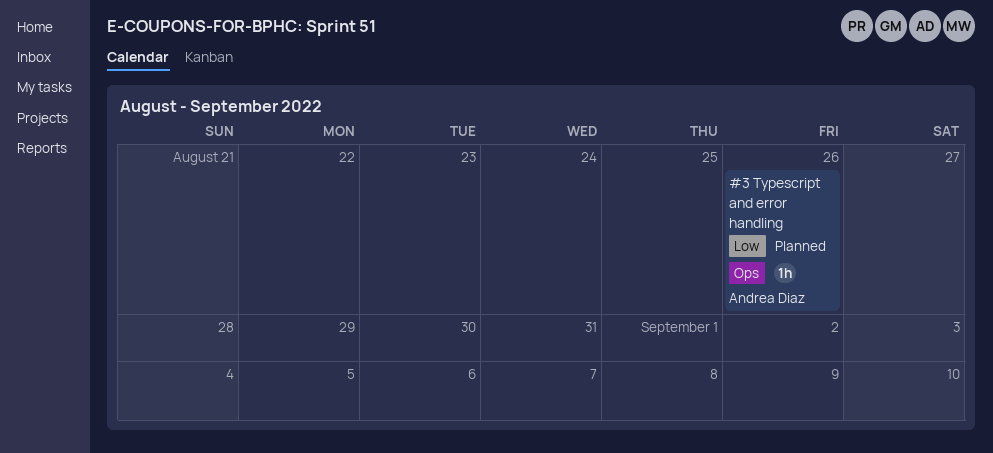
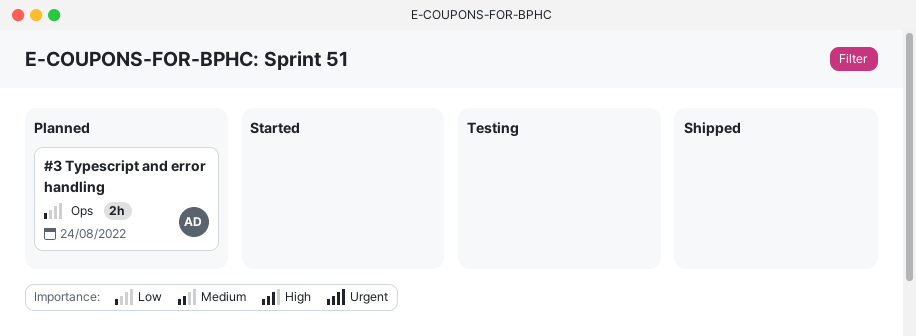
#3, estimate: 1h -> 2h
#3, due: Aug 26 -> Aug 24

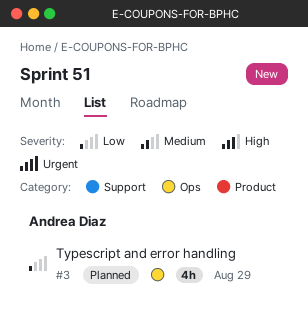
#3, estimate: 2h -> 4h
#3, due: Aug 24 -> Aug 29

